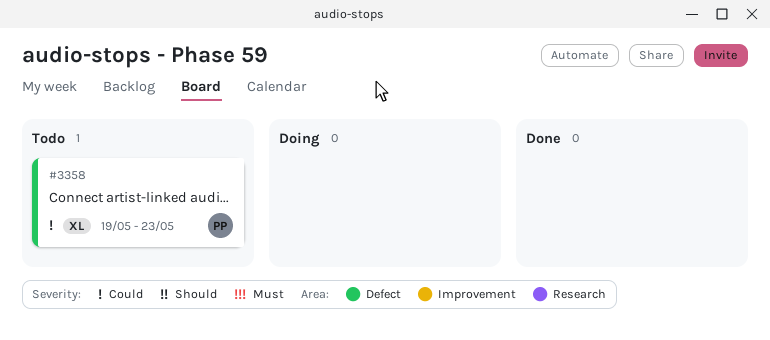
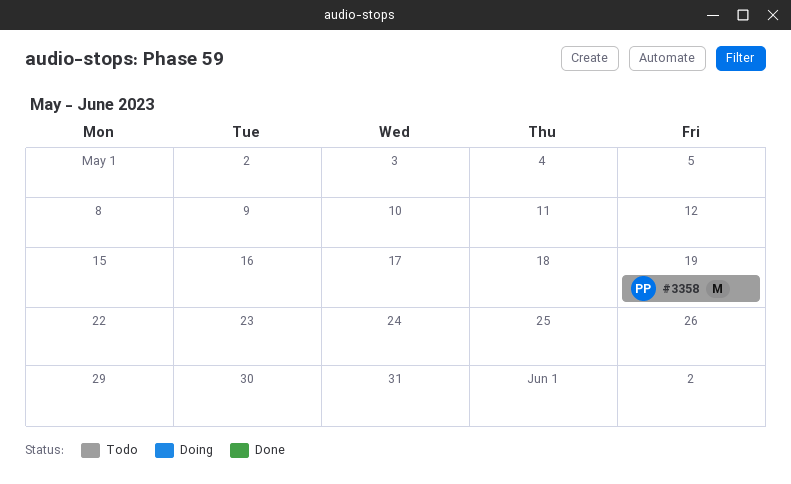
#3358, estimate: XL -> M
#3358, due: May 23 -> May 19

